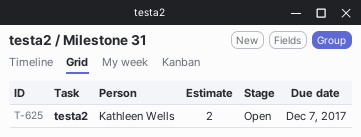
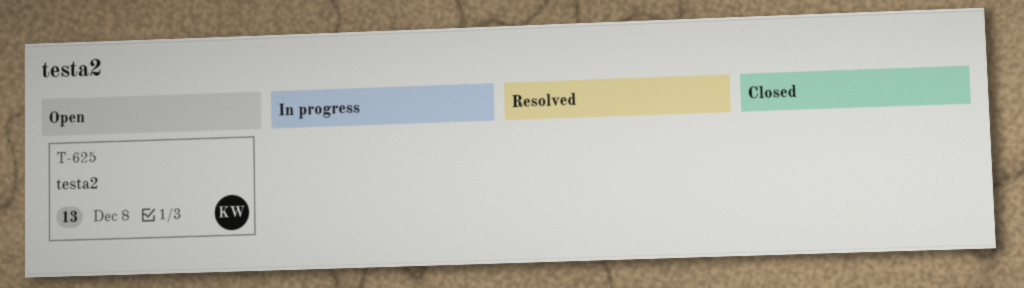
T-625, estimate: 2 -> 13
T-625, due: Dec 7 -> Dec 8

